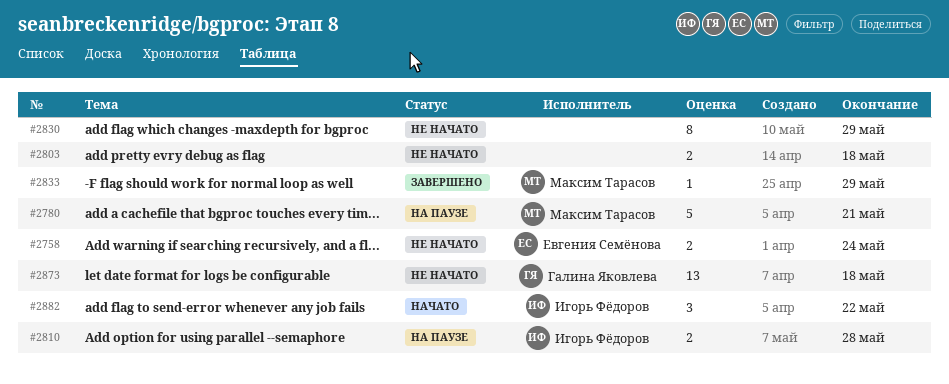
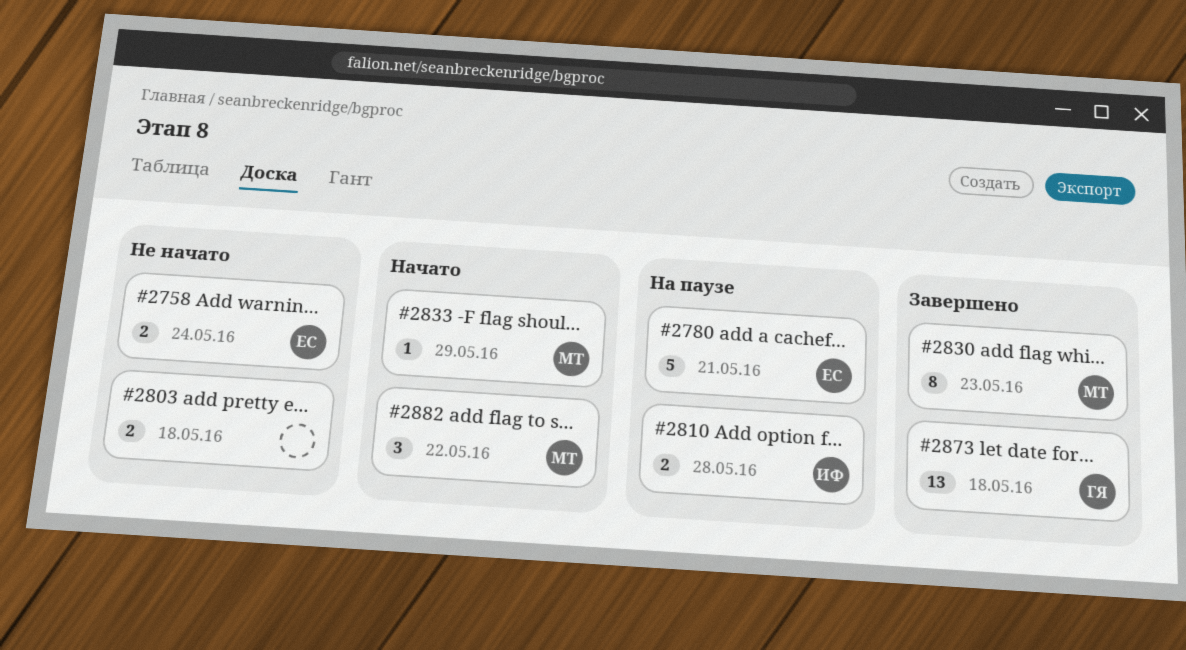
#2780, owner: Максим Тарасов -> Евгения Семёнова
#2830, status: Не начато -> Завершено
#2830, owner: none -> Максим Тарасов
#2830, due: May 29 -> May 23
#2833, status: Завершено -> Начато
#2873, status: Не начато -> Завершено
#2882, owner: Игорь Фёдоров -> Максим Тарасов

